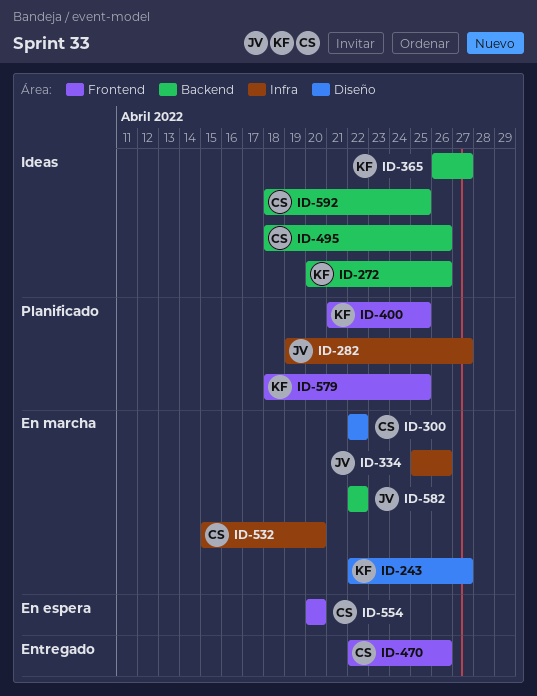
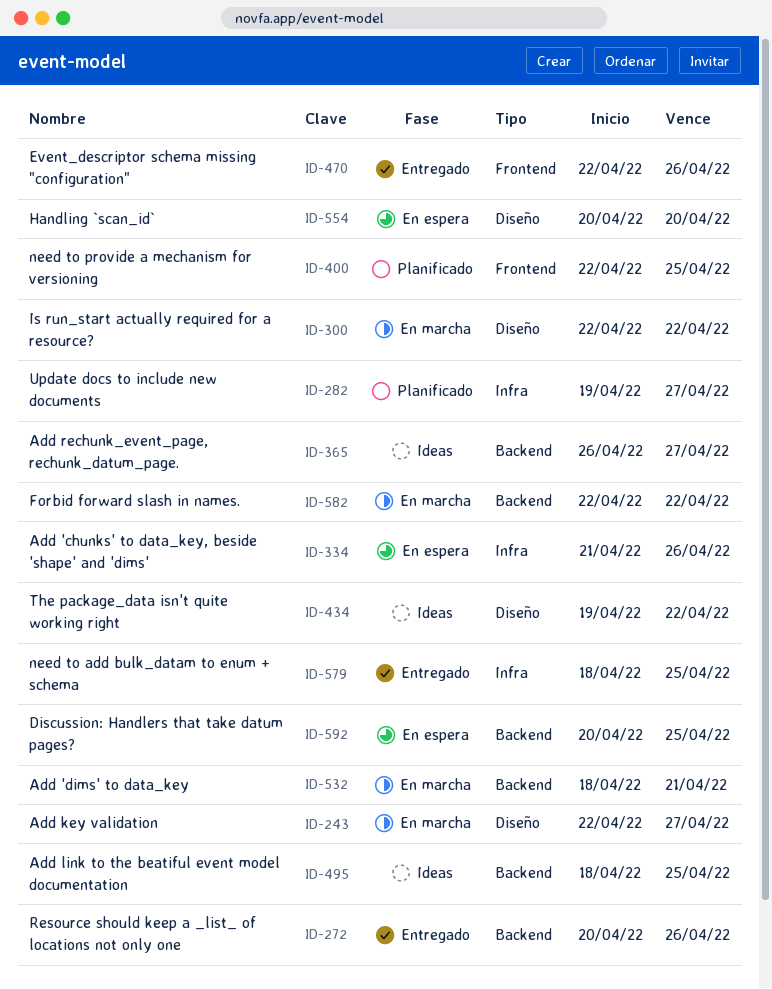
ID-272, status: Ideas -> Entregado
ID-334, status: En marcha -> En espera
ID-334, start: Apr 25 -> Apr 21
ID-400, start: Apr 21 -> Apr 22
ID-434: none -> present
ID-495, due: Apr 26 -> Apr 25
ID-532, label: Infra -> Backend
ID-532, start: Apr 15 -> Apr 18
ID-532, due: Apr 20 -> Apr 21
ID-554, label: Frontend -> Diseño
ID-579, status: Planificado -> Entregado
ID-579, label: Frontend -> Infra
ID-592, status: Ideas -> En espera
ID-592, start: Apr 18 -> Apr 20

